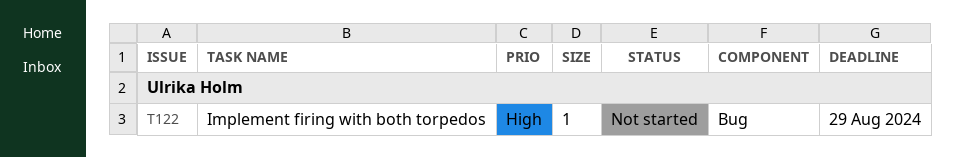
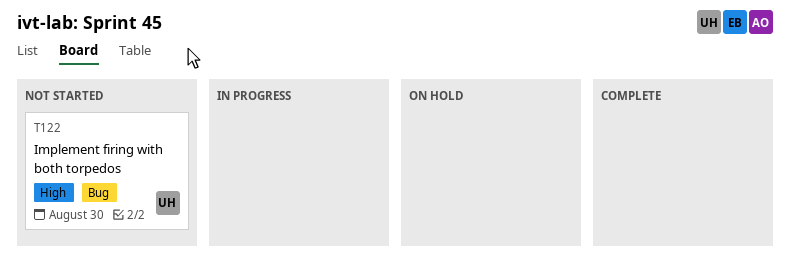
T122, due: Aug 29 -> Aug 30

